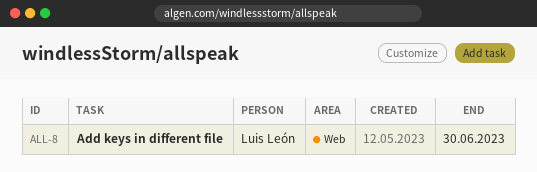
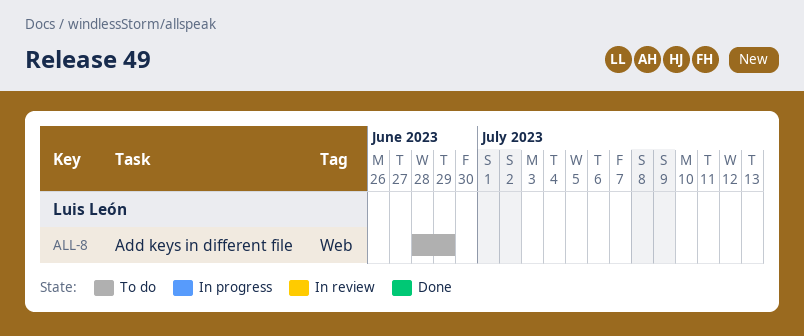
ALL-8, due: Jun 30 -> Jun 29

